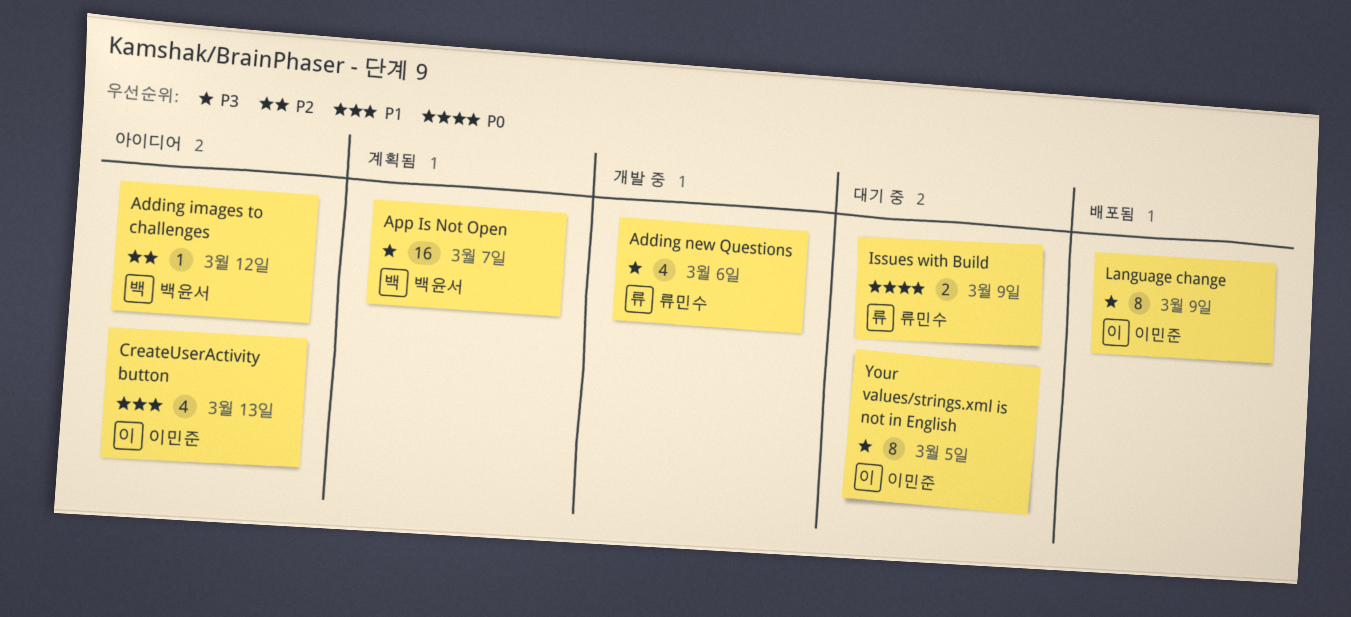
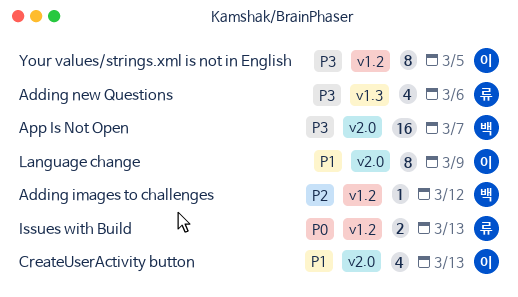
Issues with Build, due: Mar 9 -> Mar 13
Language change, priority: P3 -> P1

